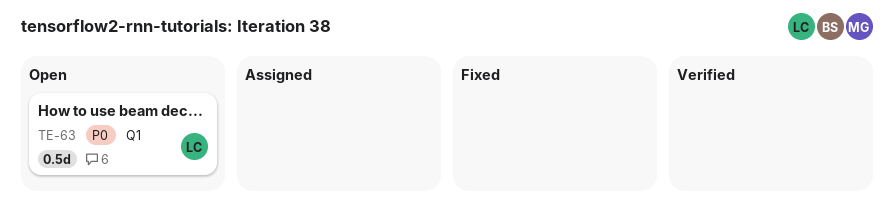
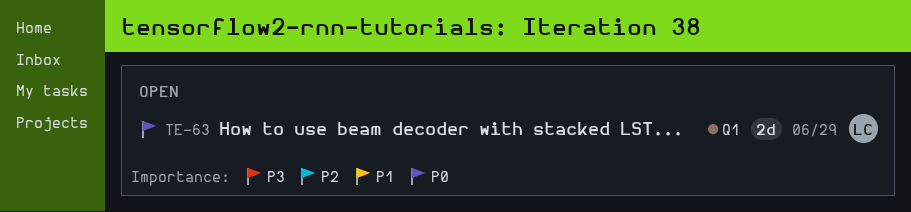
TE-63, estimate: 0.5d -> 2d

